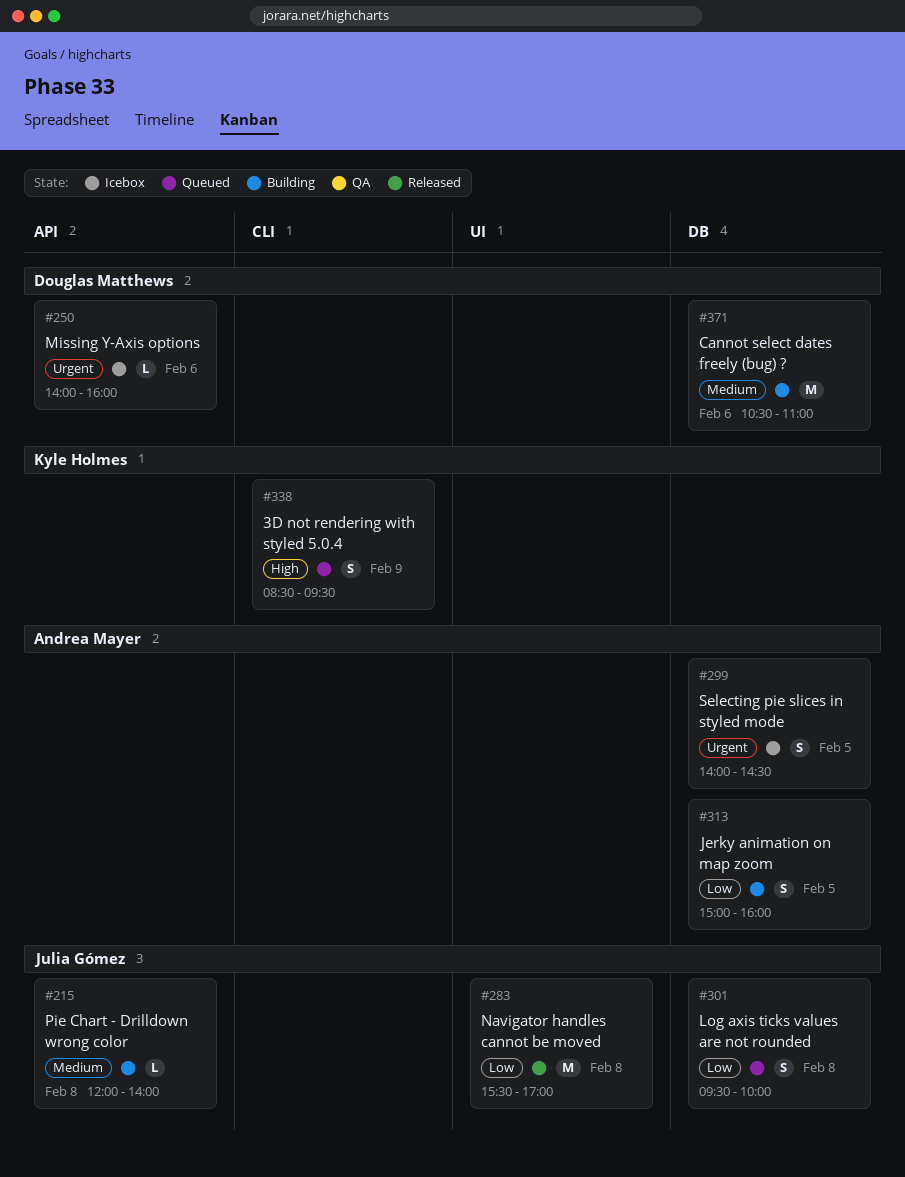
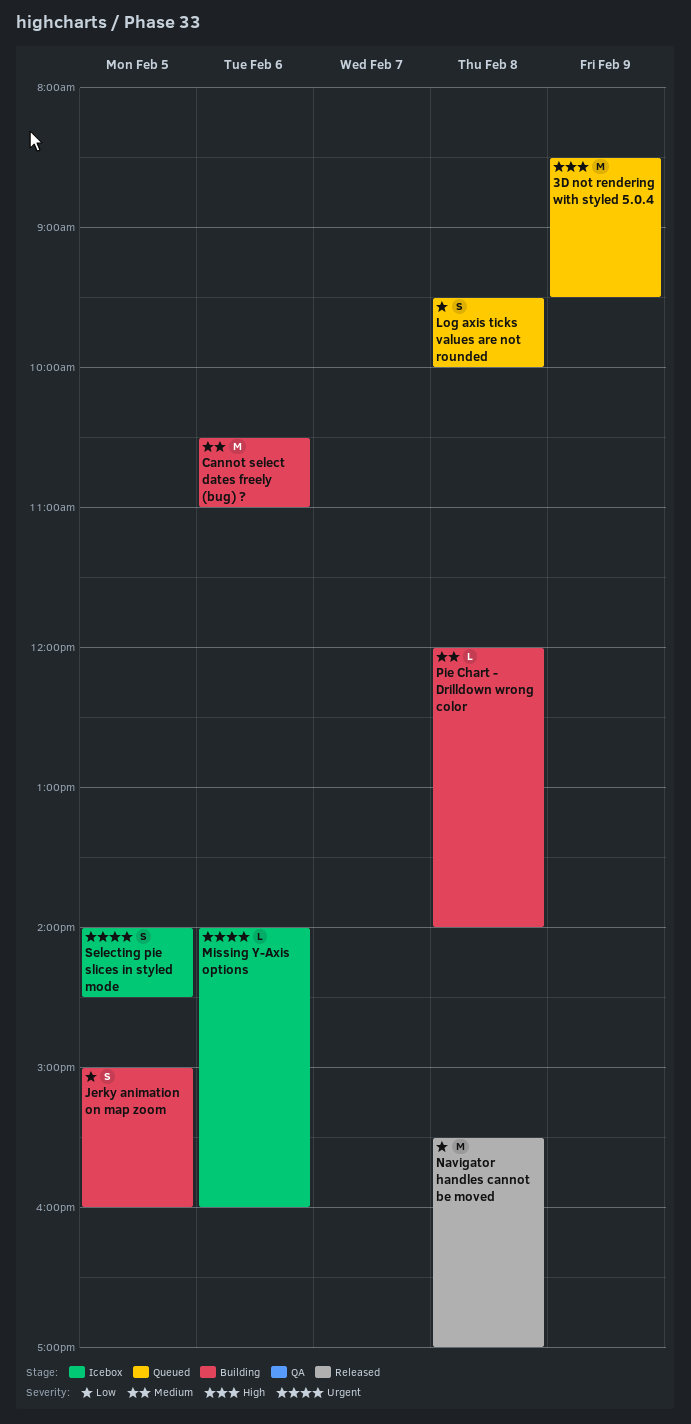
3D not rendering with styled 5.0.4, estimate: S -> M

